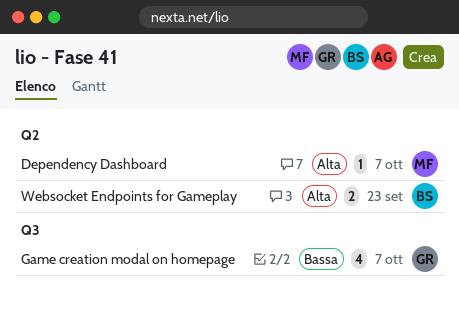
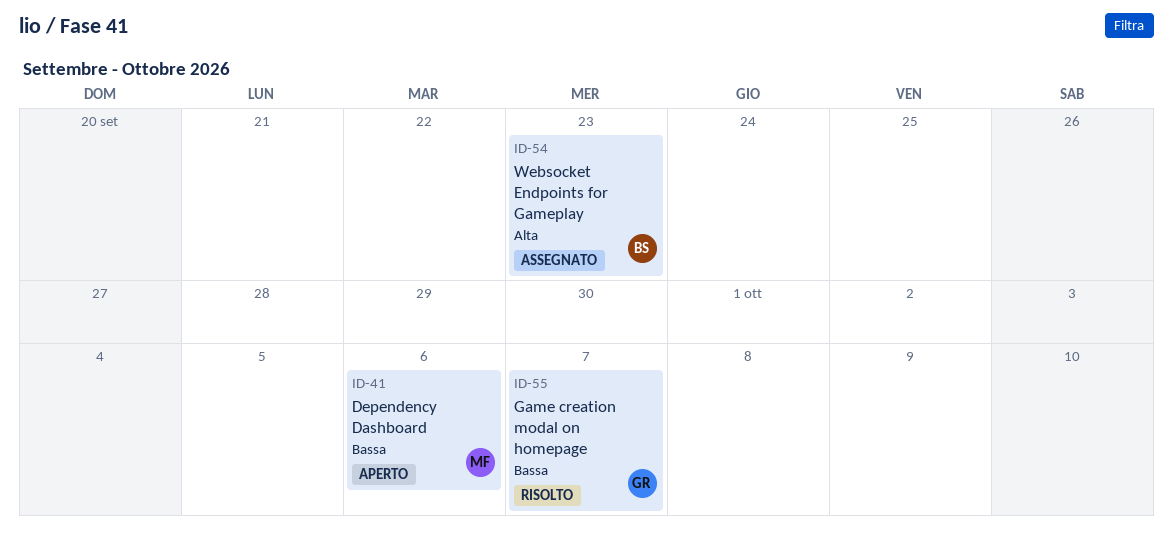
Dependency Dashboard, priority: Alta -> Bassa
Dependency Dashboard, due: Oct 7 -> Oct 6

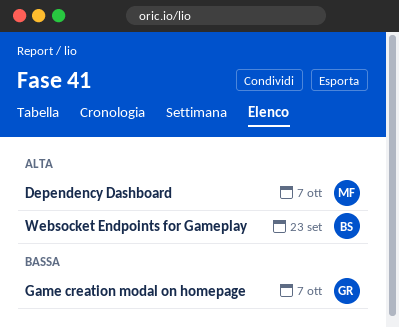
Dependency Dashboard, priority: Bassa -> Alta
Dependency Dashboard, due: Oct 6 -> Oct 7

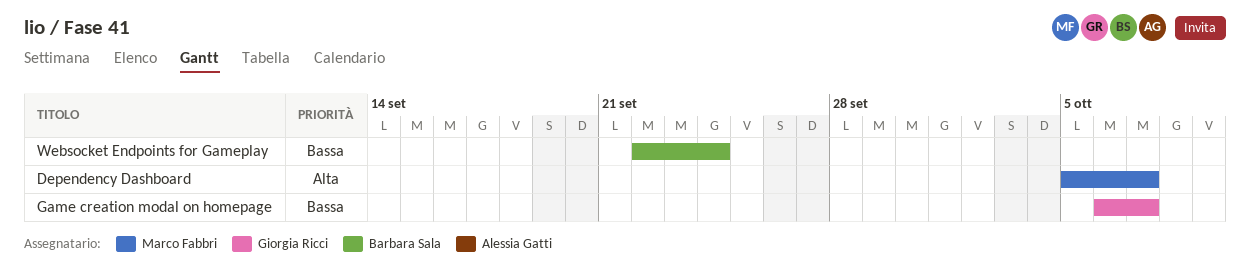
Websocket Endpoints for Gameplay, priority: Alta -> Bassa
Websocket Endpoints for Gameplay, due: Sep 23 -> Sep 24

